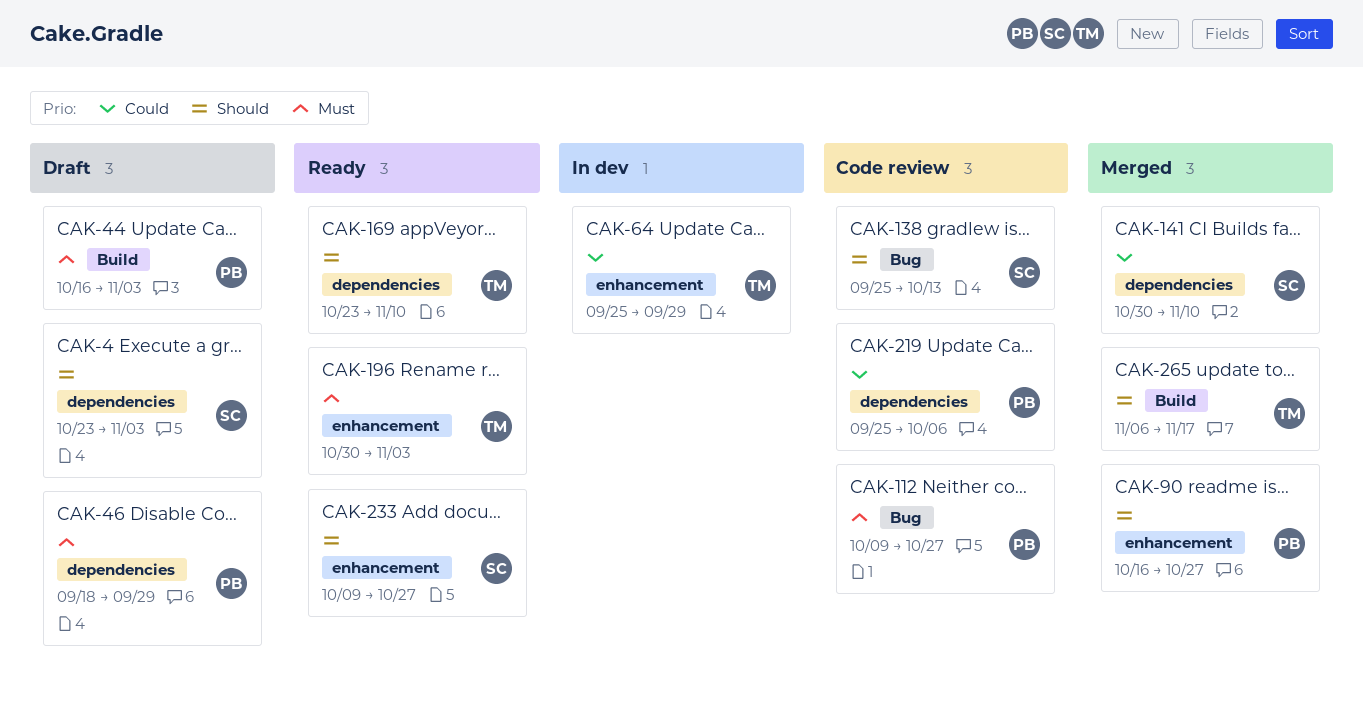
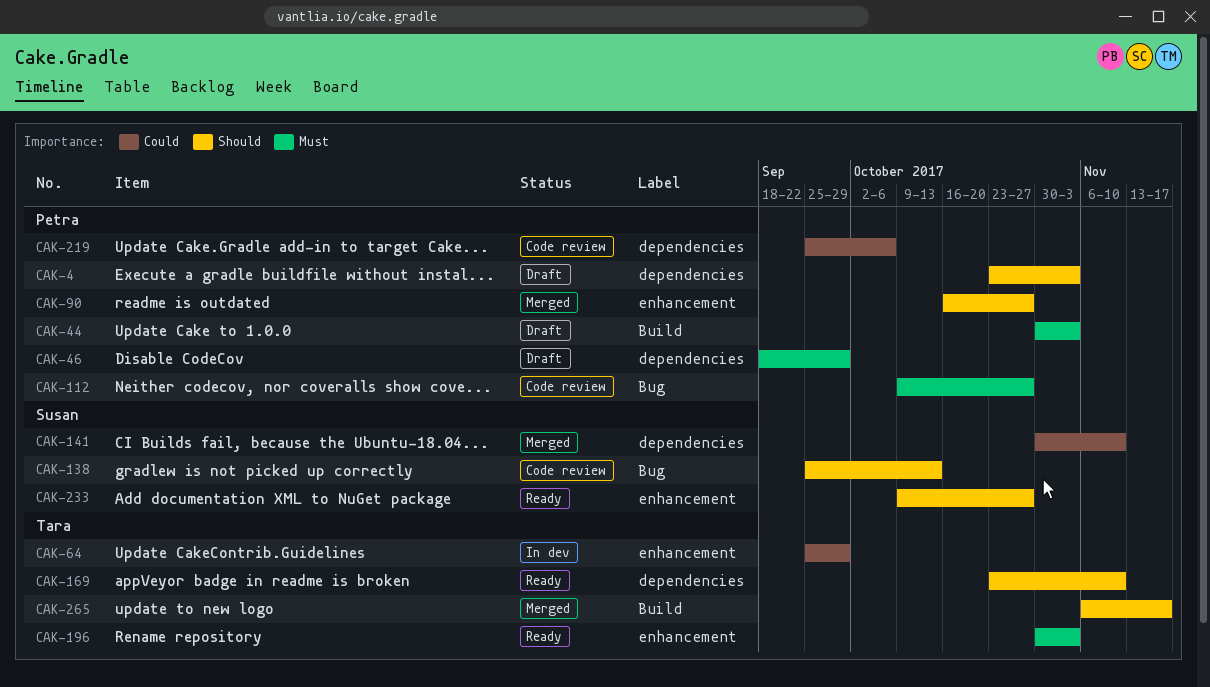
CAK-4, owner: Susan -> Petra
CAK-44, start: Oct 16 -> Oct 30

